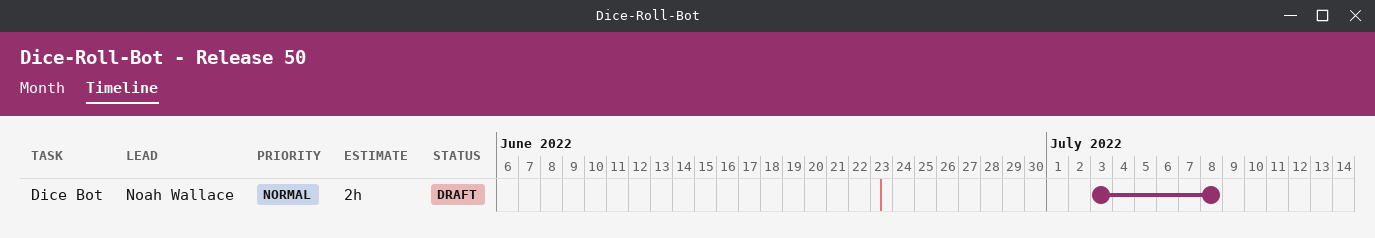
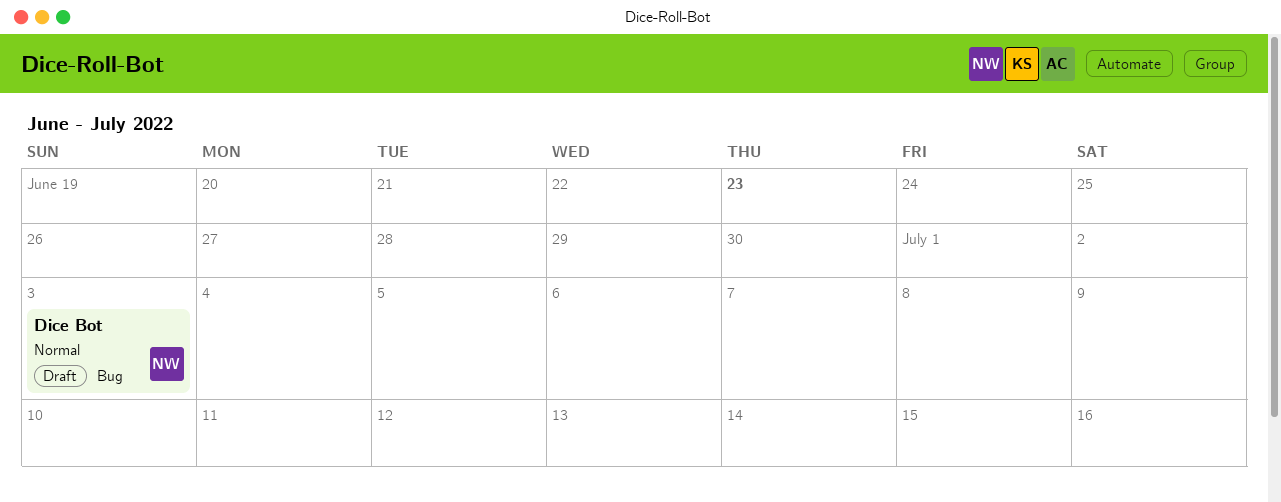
Dice Bot, due: Jul 8 -> Jul 3

